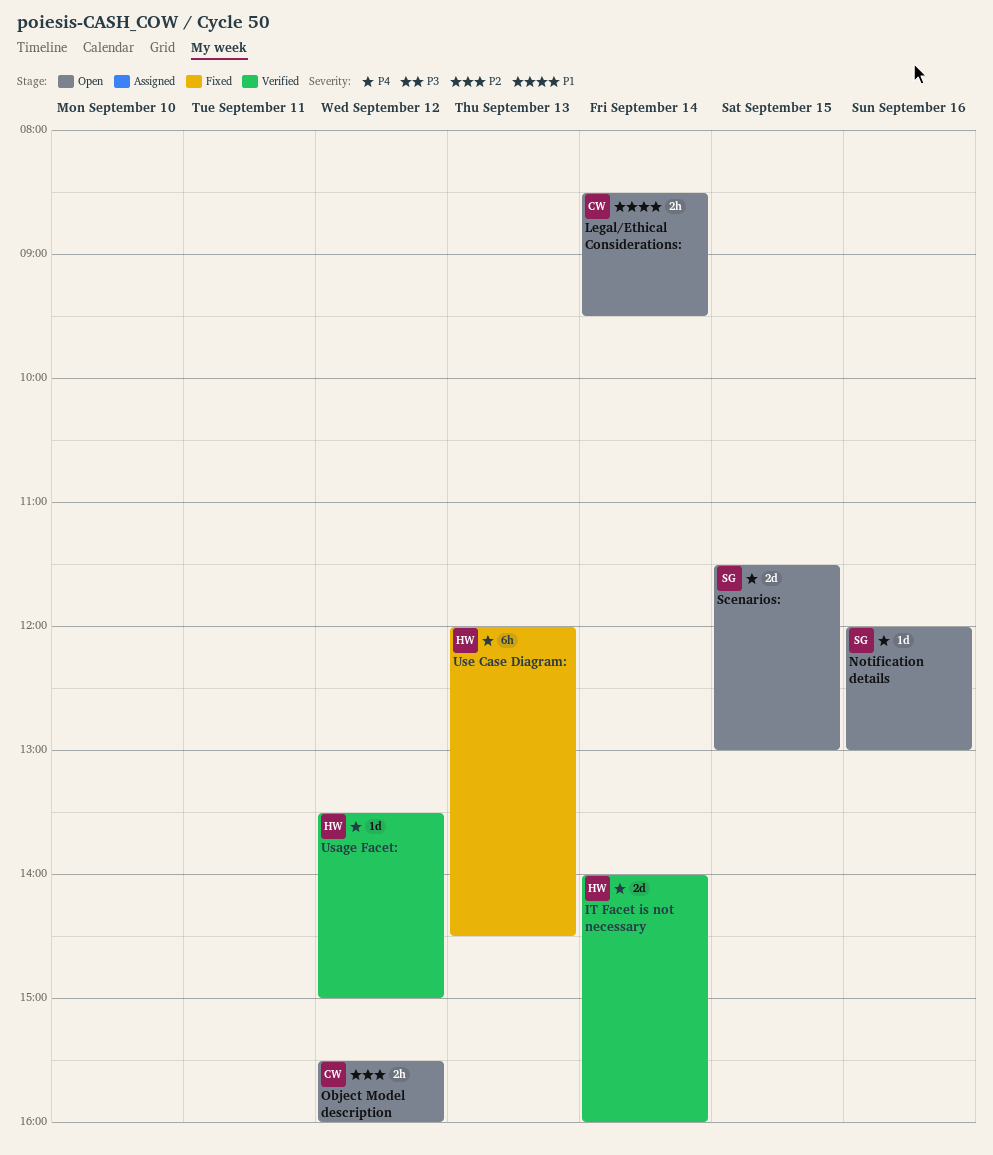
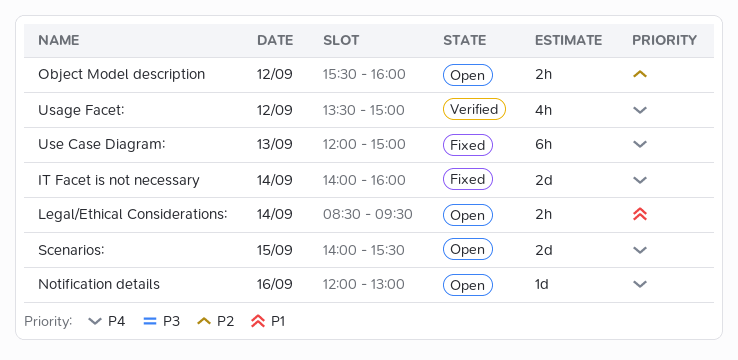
IT Facet is not necessary, status: Verified -> Fixed
Scenarios:, begins: 11:30 -> 14:00
Scenarios:, ends: 13:00 -> 15:30
Usage Facet:, estimate: 1d -> 4h
Use Case Diagram:, ends: 14:30 -> 15:00

